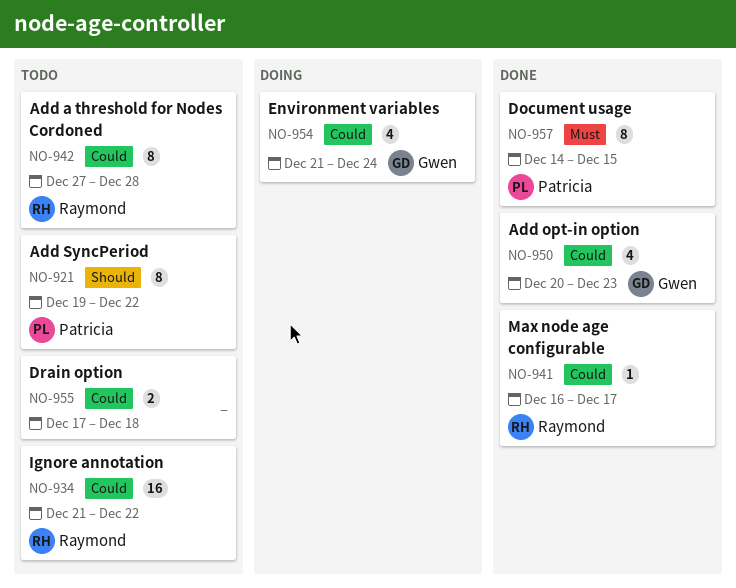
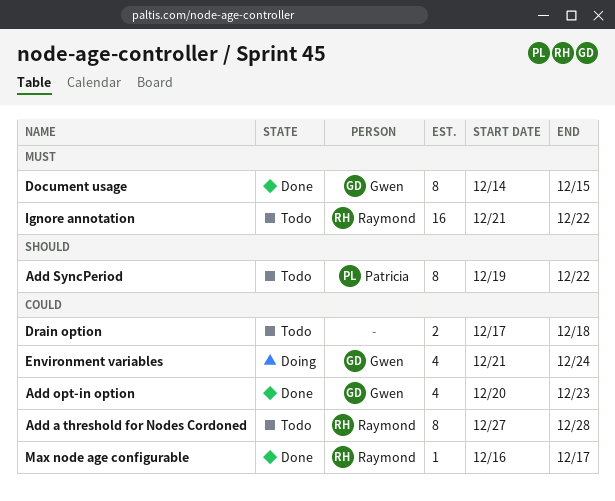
Document usage, owner: Patricia -> Gwen
Ignore annotation, priority: Could -> Must

